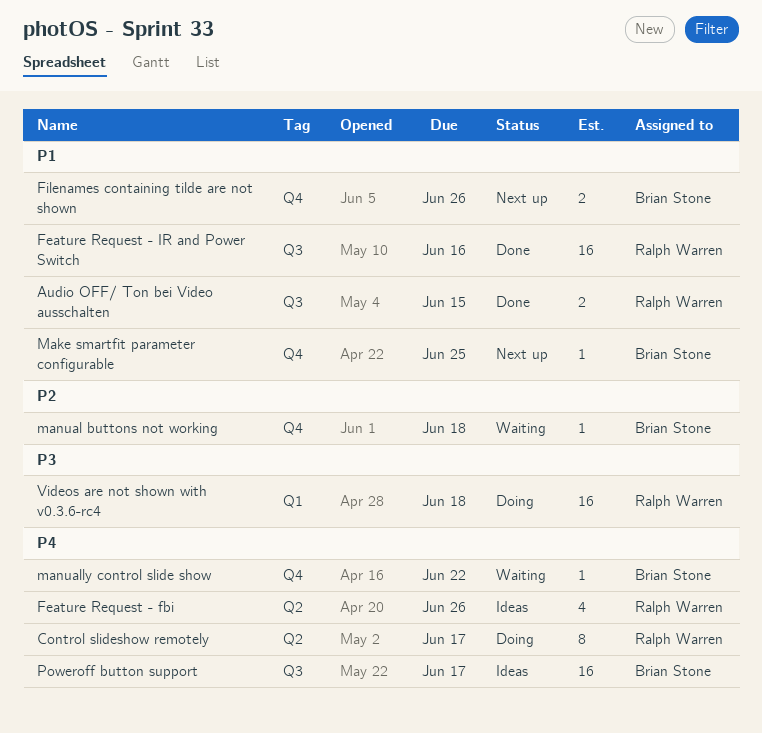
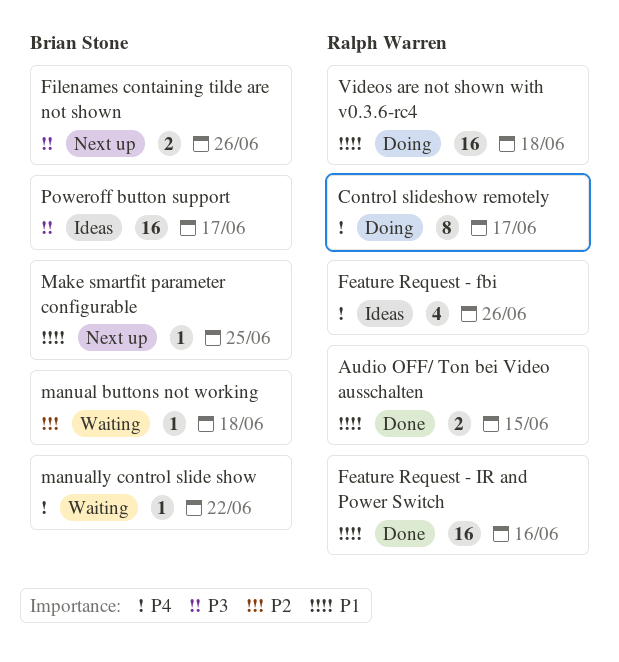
Filenames containing tilde are not shown, priority: P1 -> P3
Poweroff button support, priority: P4 -> P3
Videos are not shown with v0.3.6-rc4, priority: P3 -> P1

